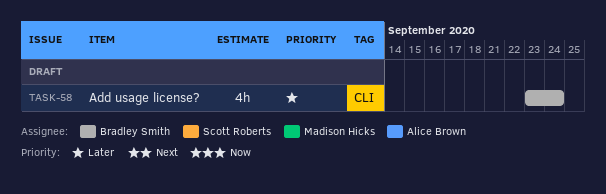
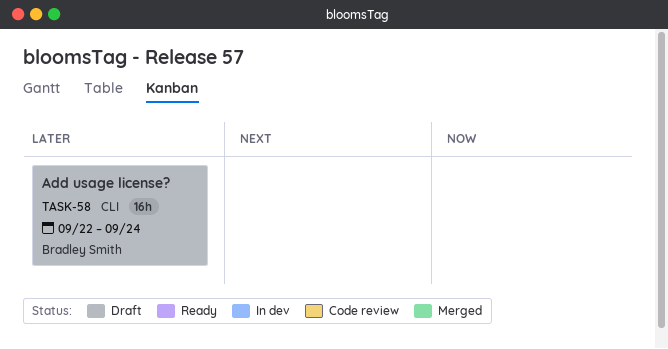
TASK-58, estimate: 4h -> 16h
TASK-58, start: Sep 23 -> Sep 22

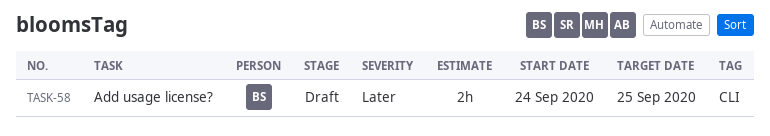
TASK-58, estimate: 16h -> 2h
TASK-58, start: Sep 22 -> Sep 24
TASK-58, due: Sep 24 -> Sep 25

